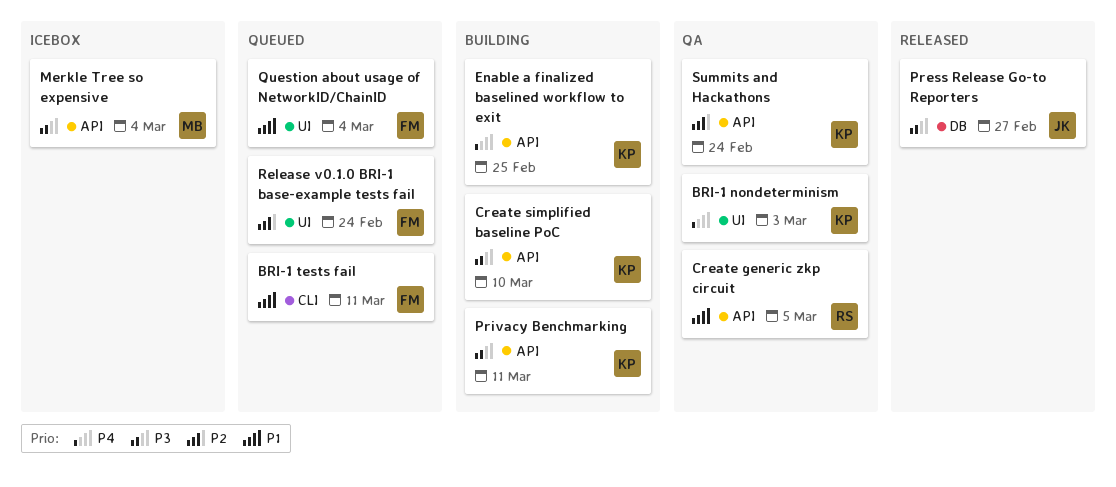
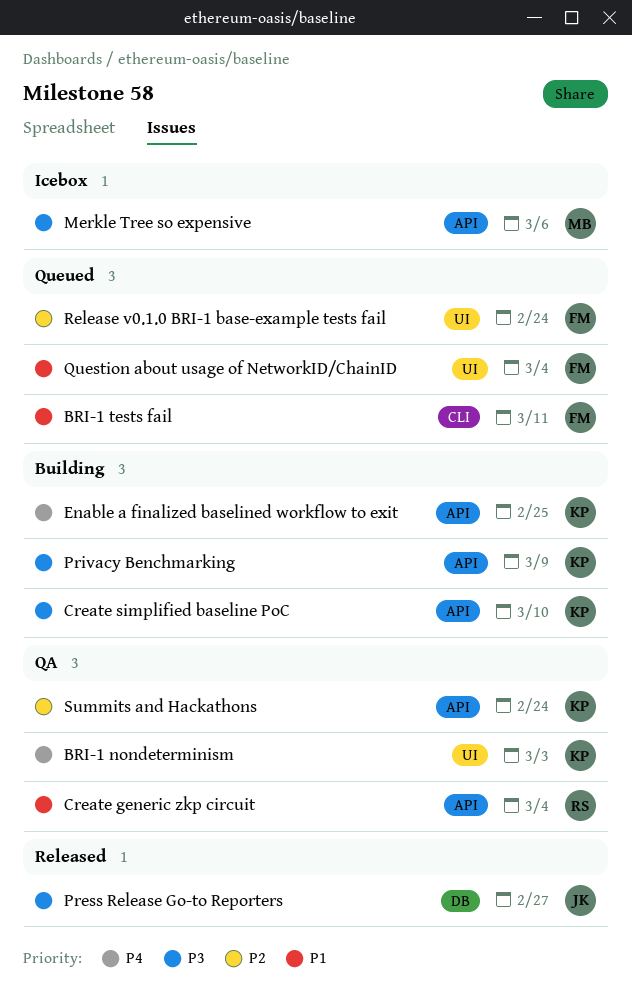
Create generic zkp circuit, due: Mar 5 -> Mar 4
Merkle Tree so expensive, due: Mar 4 -> Mar 6
Privacy Benchmarking, due: Mar 11 -> Mar 9

